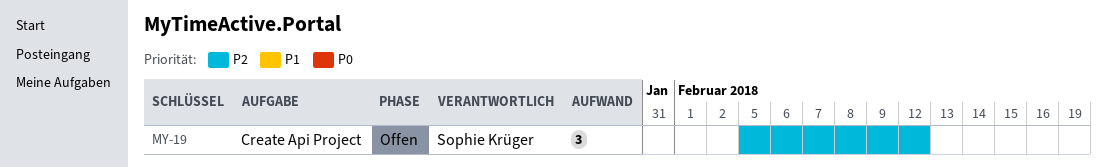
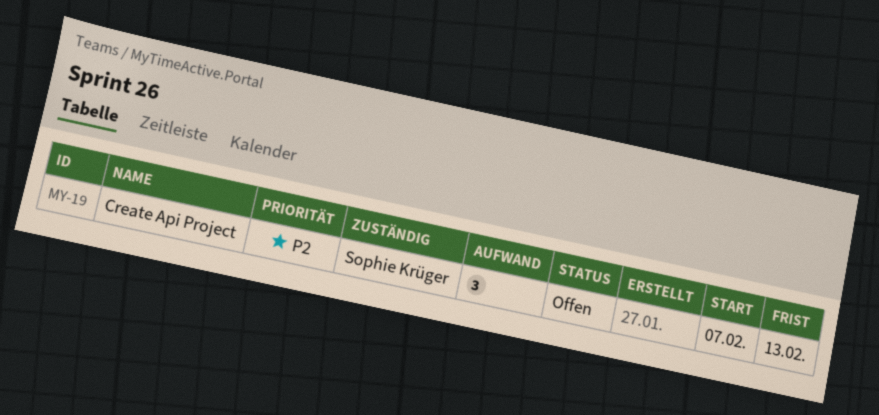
MY-19, start: Feb 5 -> Feb 7
MY-19, due: Feb 12 -> Feb 13

